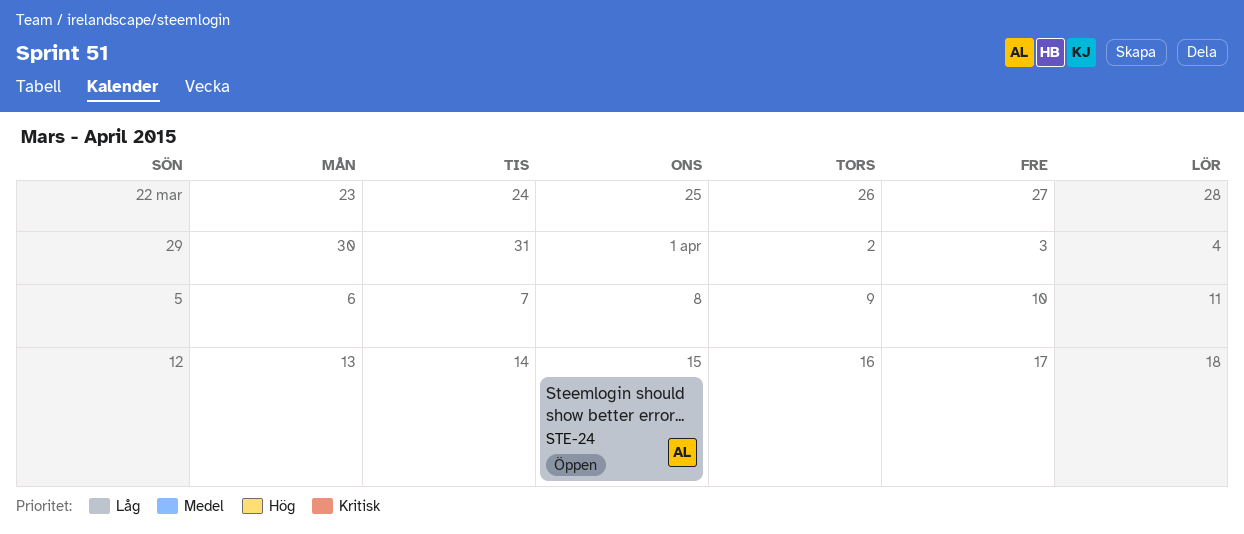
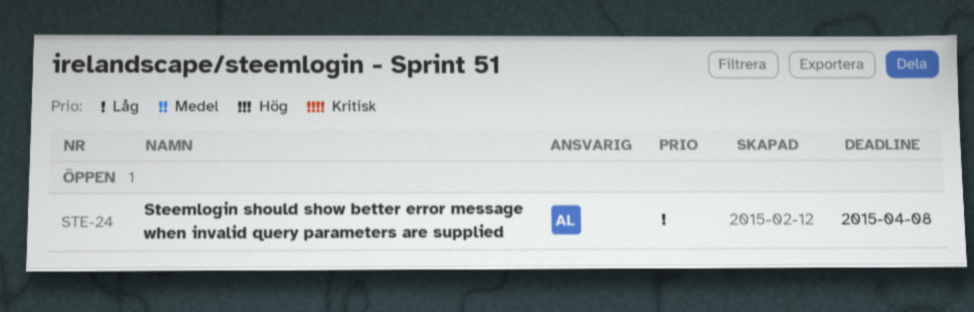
STE-24, due: Apr 15 -> Apr 8

